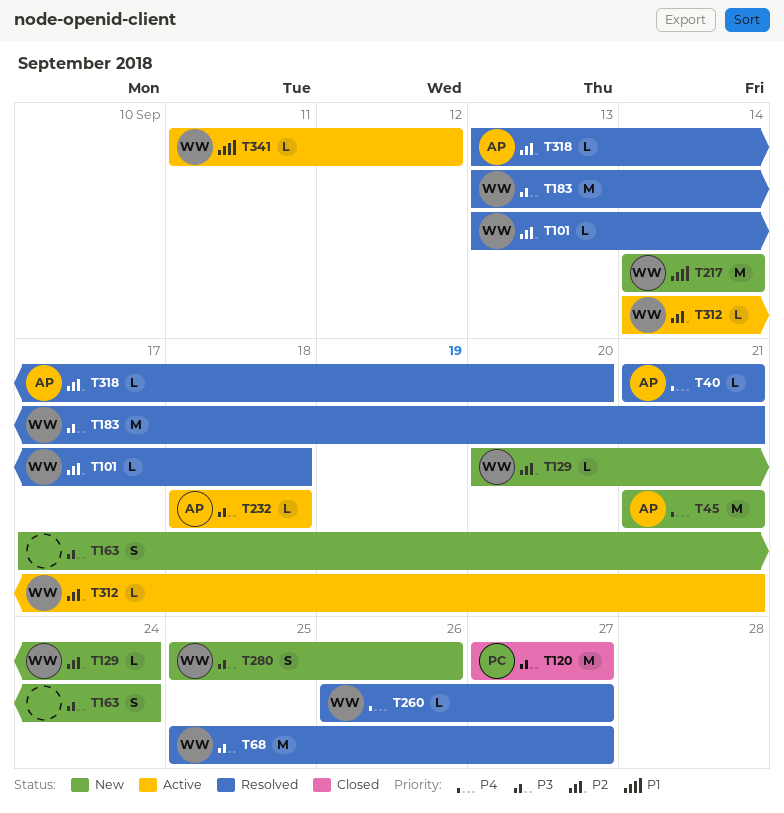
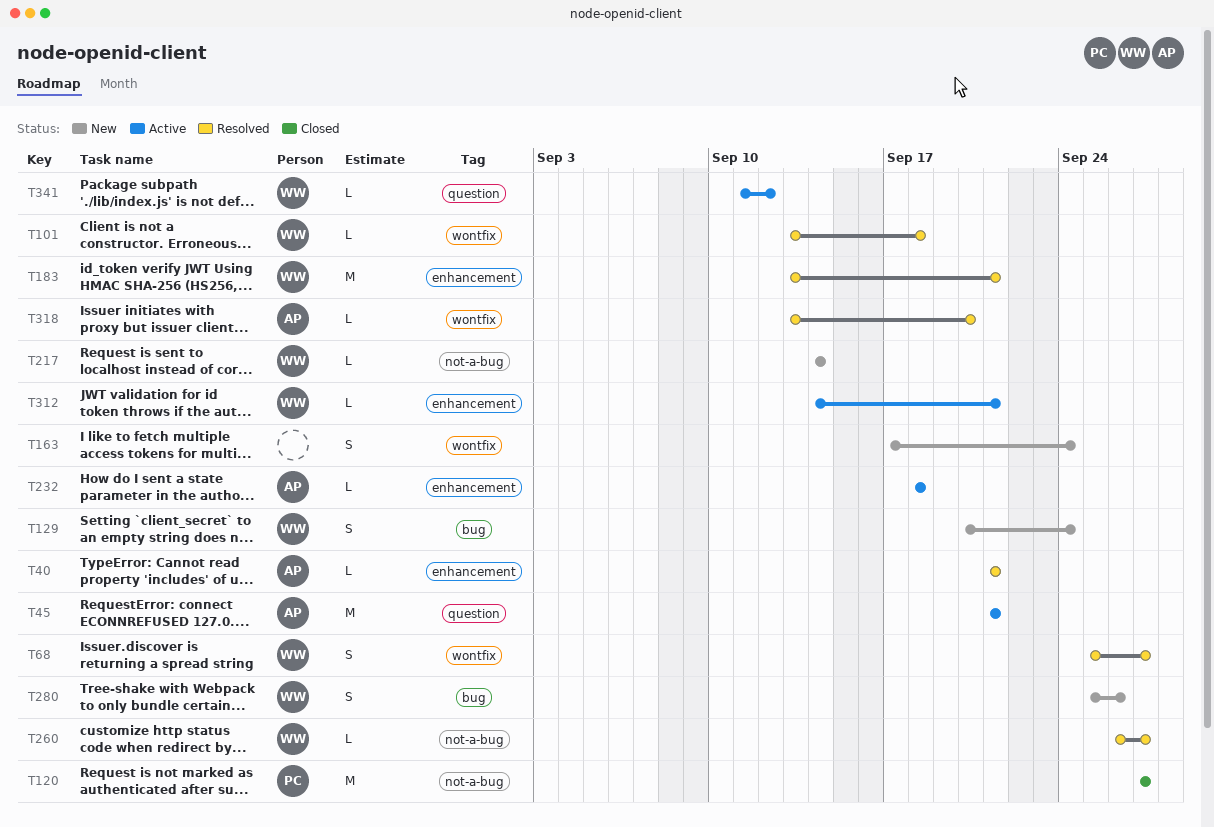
T45, status: New -> Active
T68, estimate: M -> S
T129, estimate: L -> S
T217, estimate: M -> L

